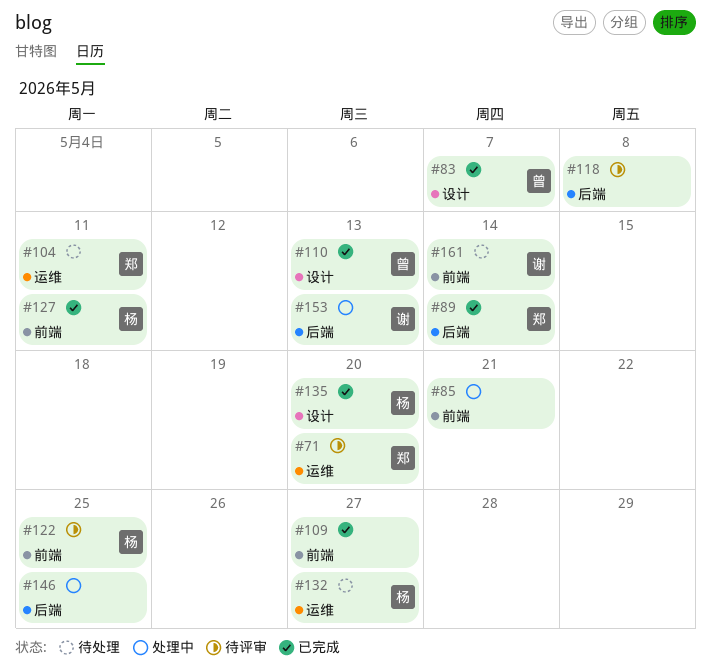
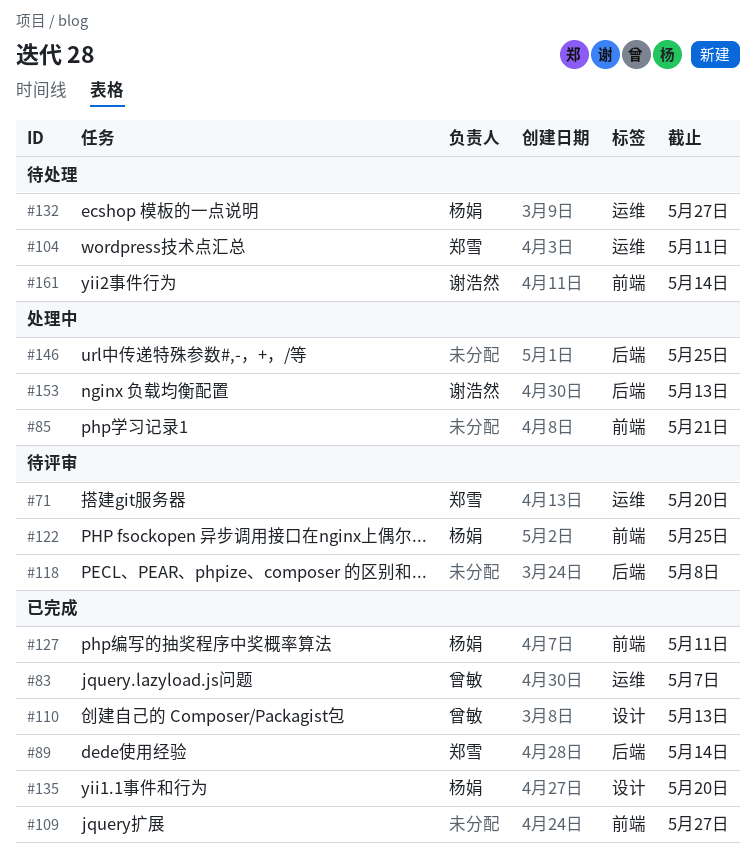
#83, label: 设计 -> 运维

